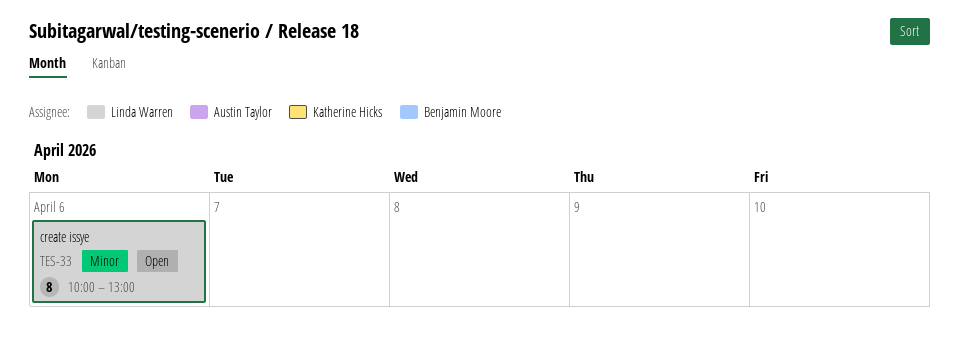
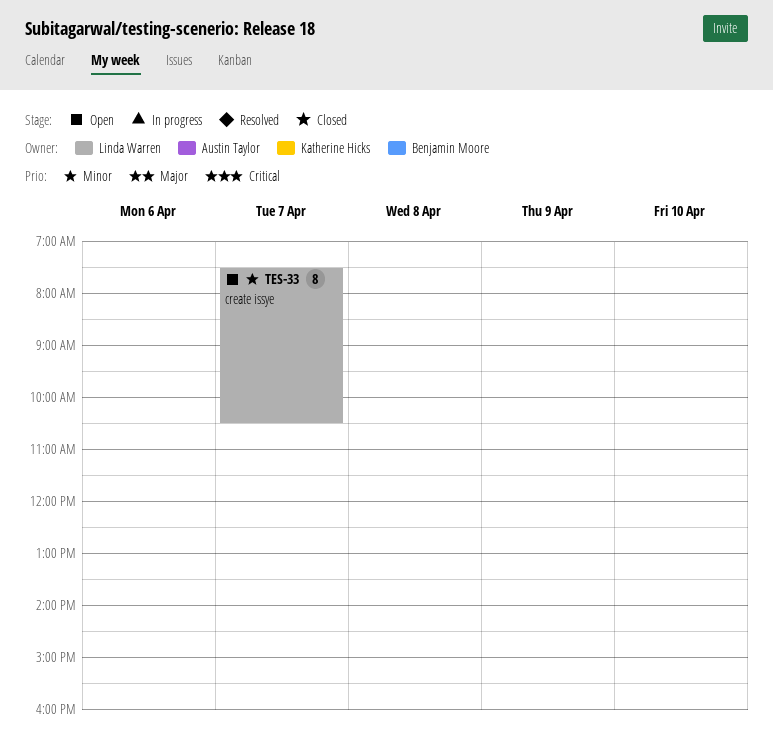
TES-33, day: Apr 6 -> Apr 7
TES-33, begins: 10:00 -> 07:30
TES-33, ends: 13:00 -> 10:30

